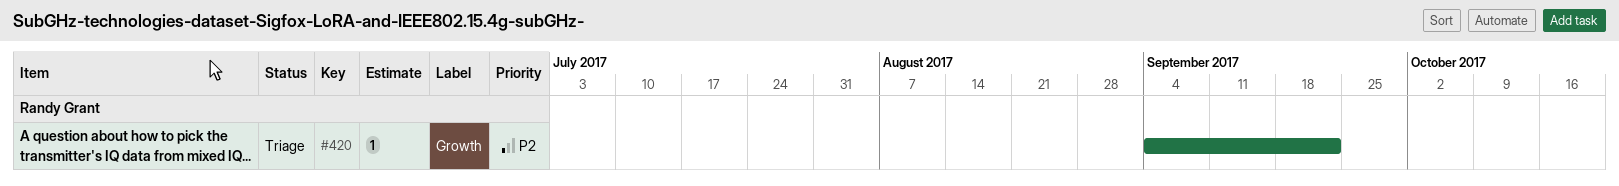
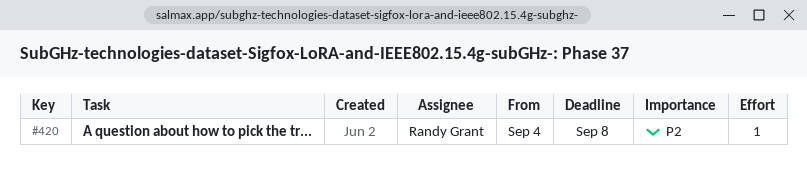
#420, due: Sep 22 -> Sep 8

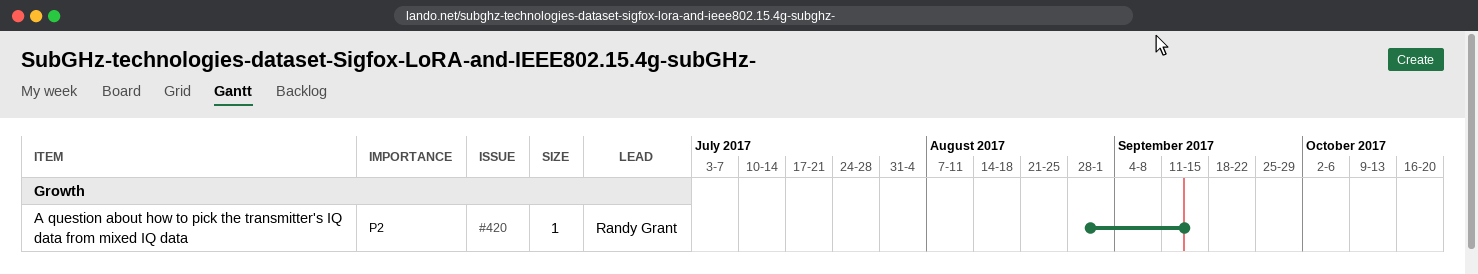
#420, start: Sep 4 -> Aug 28
#420, due: Sep 8 -> Sep 15

